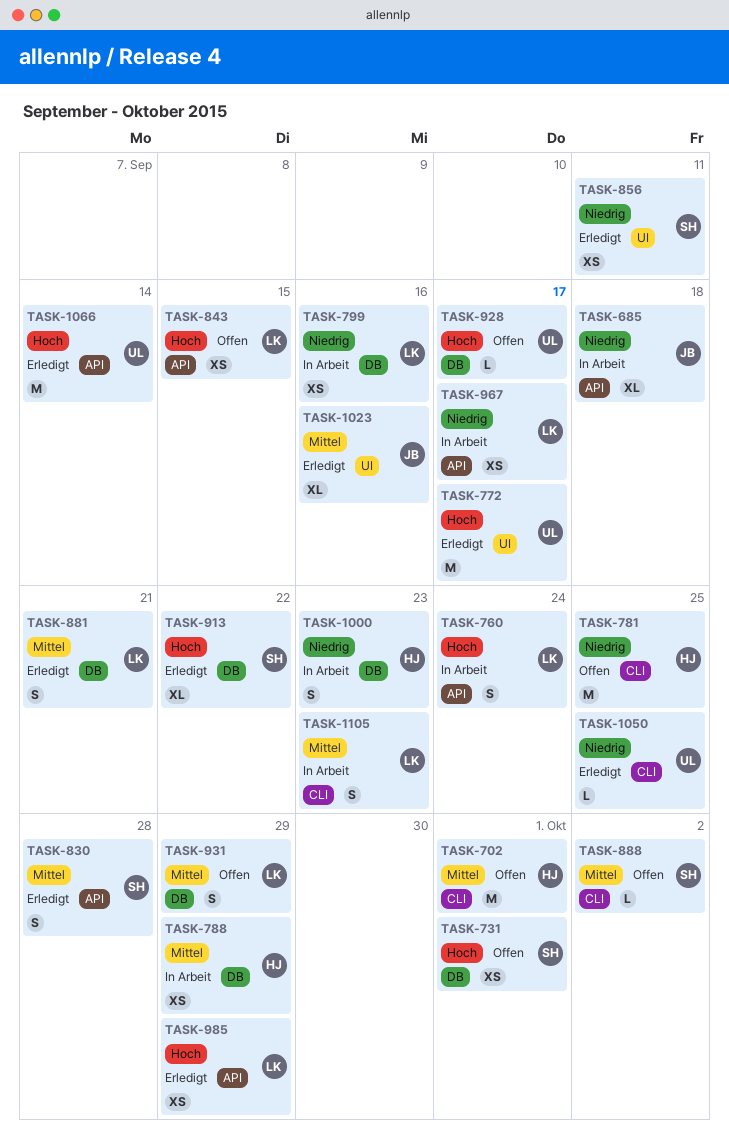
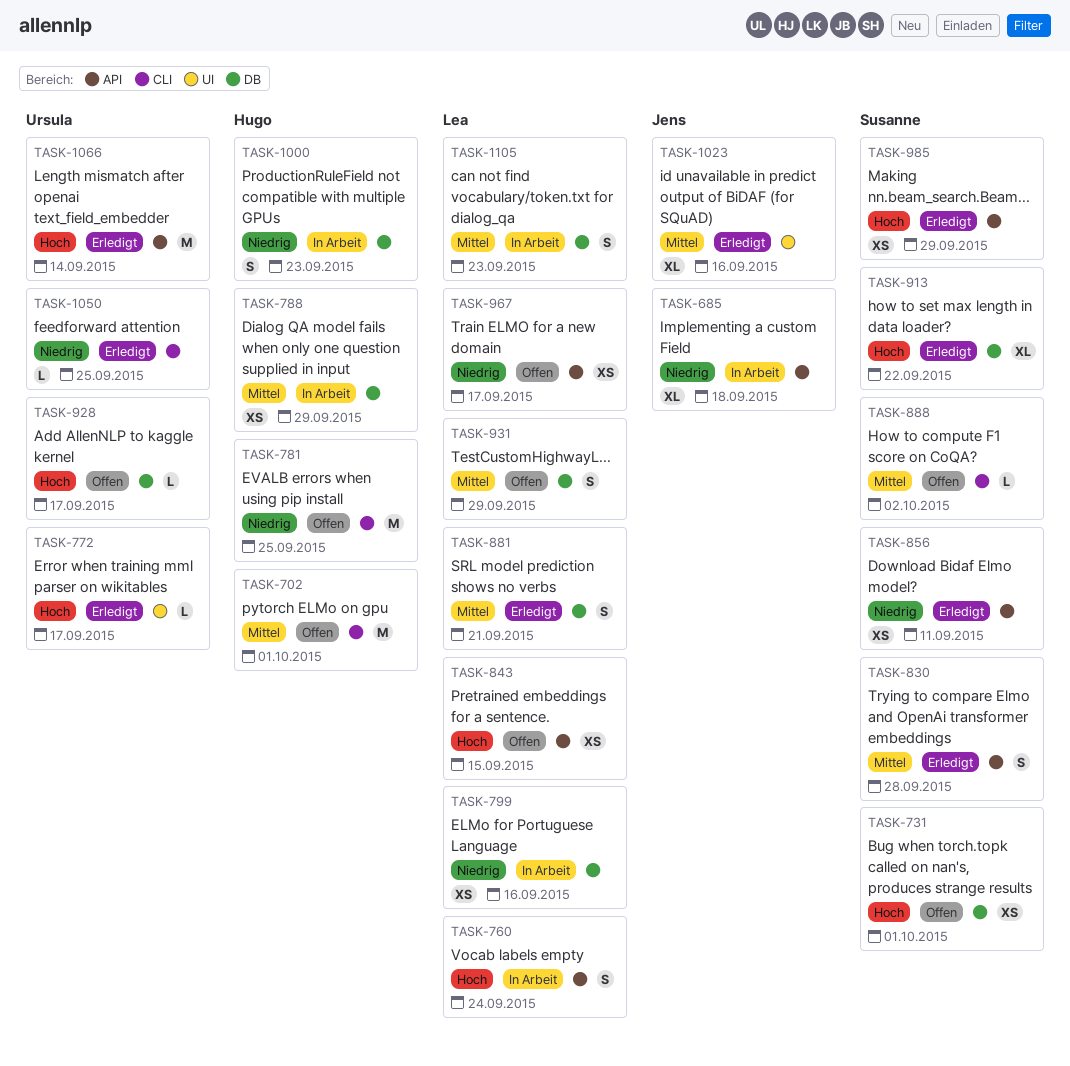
TASK-772, estimate: M -> L
TASK-856, label: UI -> API
TASK-967, status: In Arbeit -> Offen
TASK-985, owner: Lea -> Susanne
TASK-1105, label: CLI -> DB

